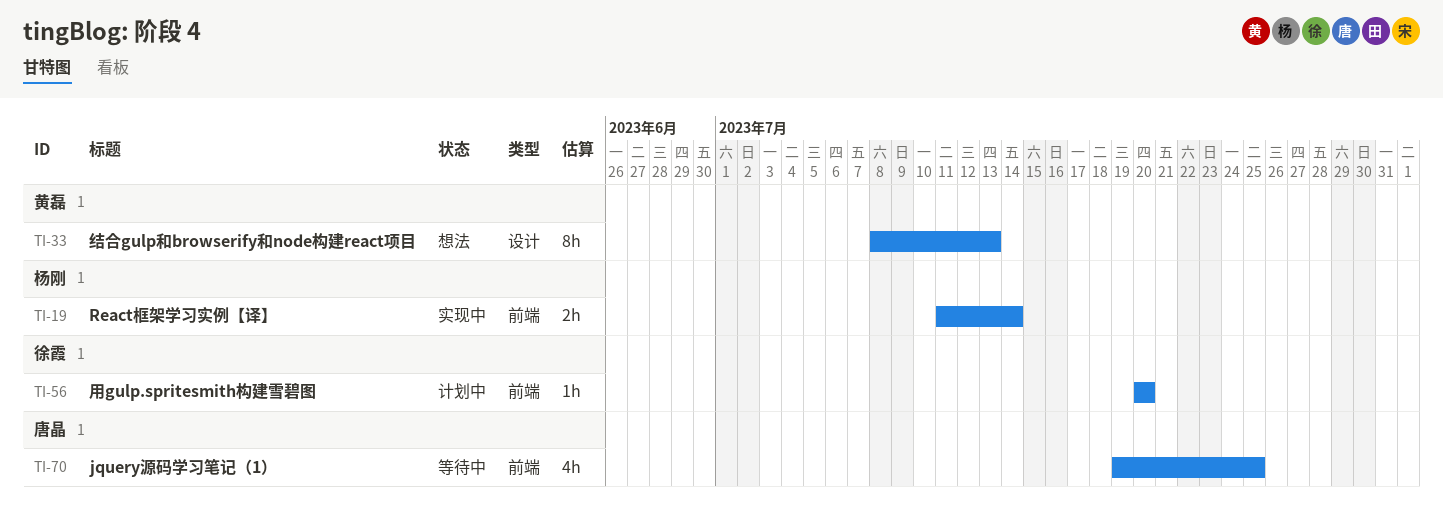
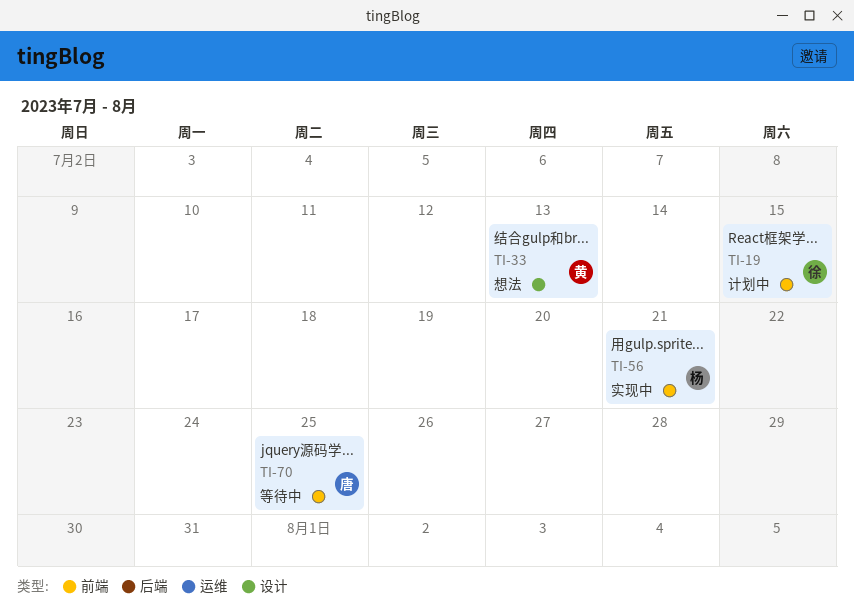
TI-19, status: 实现中 -> 计划中
TI-19, owner: 杨刚 -> 徐霞
TI-19, due: Jul 14 -> Jul 15
TI-56, status: 计划中 -> 实现中
TI-56, owner: 徐霞 -> 杨刚
TI-56, due: Jul 20 -> Jul 21

